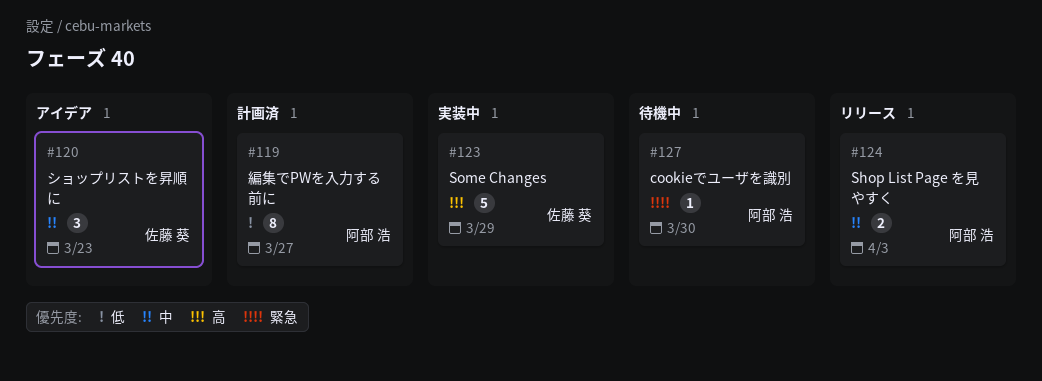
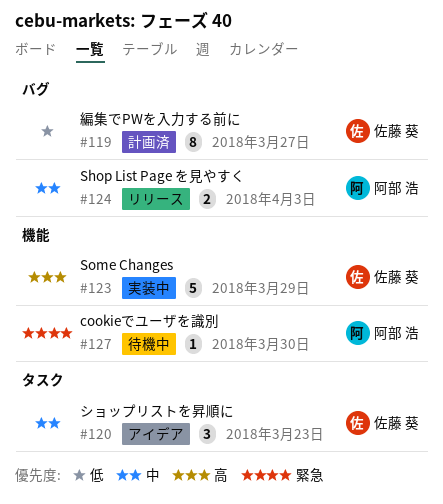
#119, owner: 阿部 浩 -> 佐藤 葵

